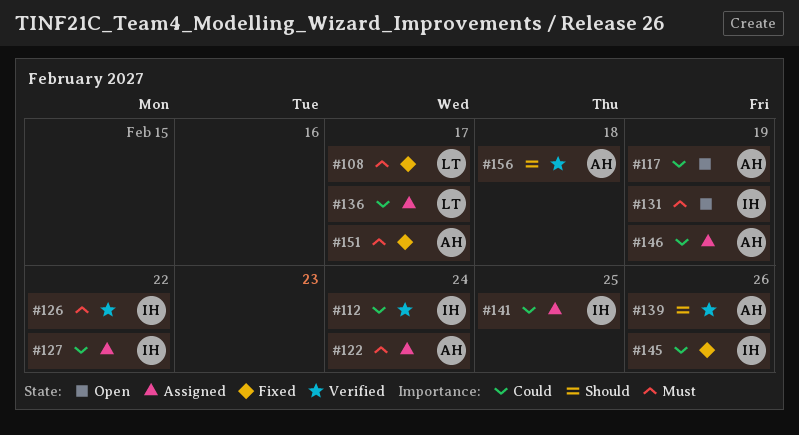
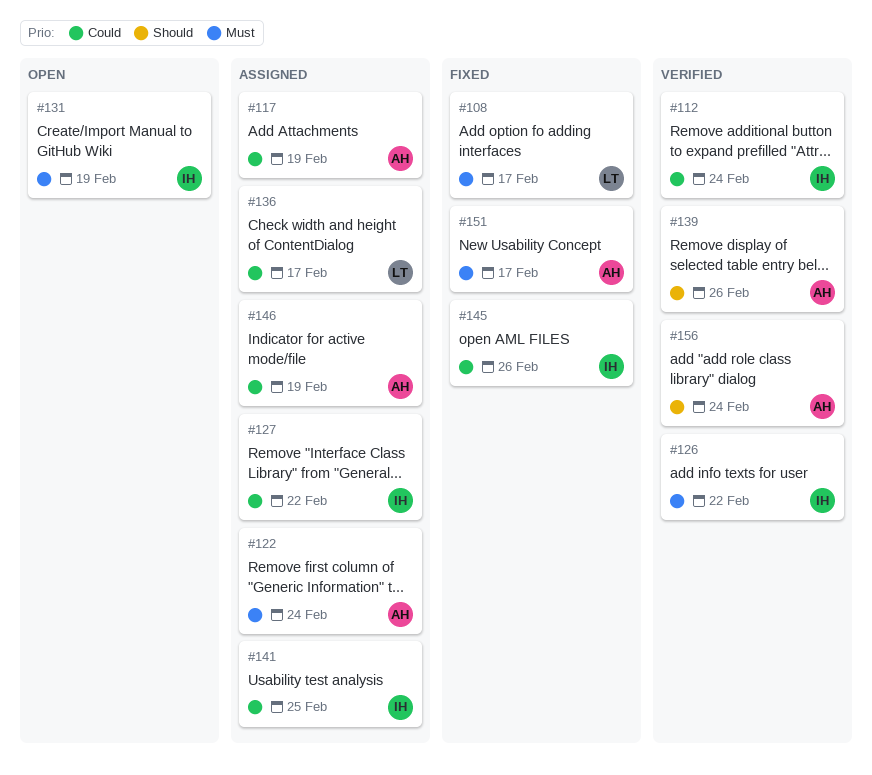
#117, status: Open -> Assigned
#156, due: Feb 18 -> Feb 24

